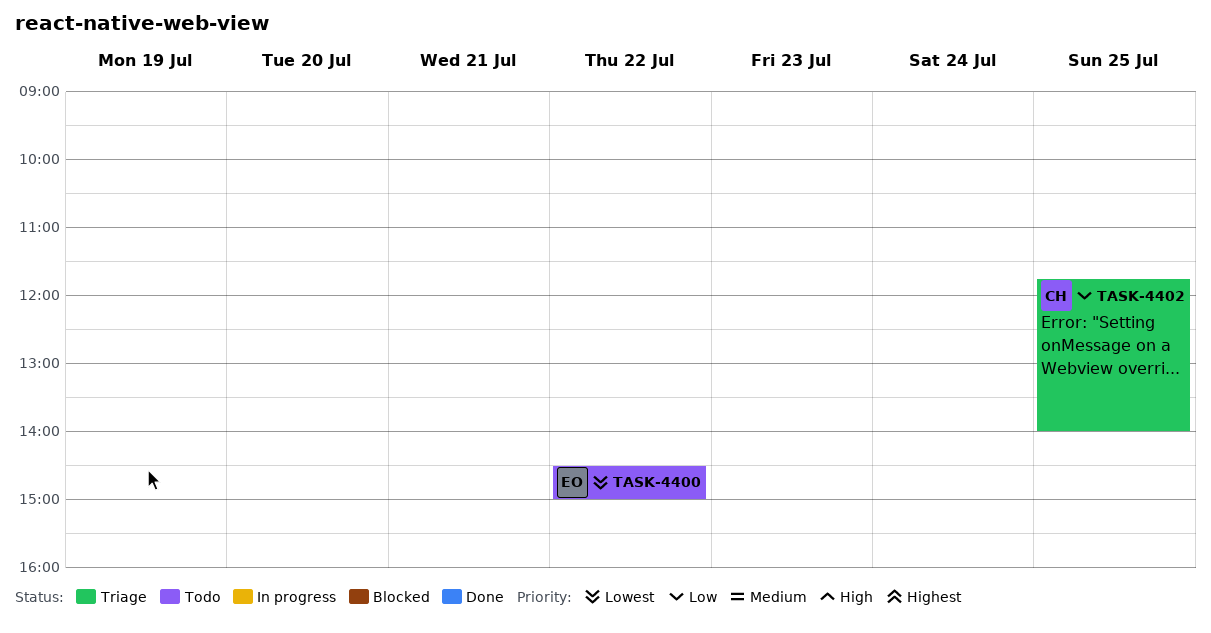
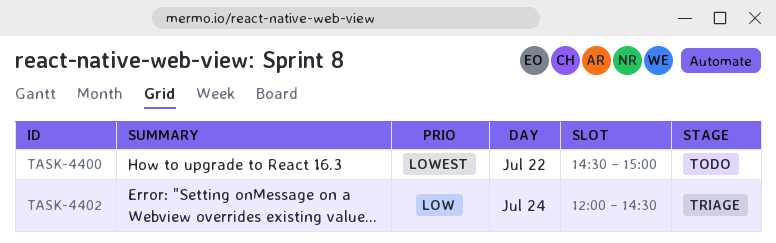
TASK-4402, day: Jul 25 -> Jul 24
TASK-4402, begins: 11:45 -> 12:00
TASK-4402, ends: 14:00 -> 14:30

